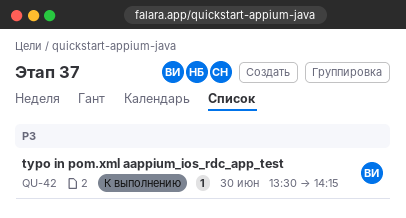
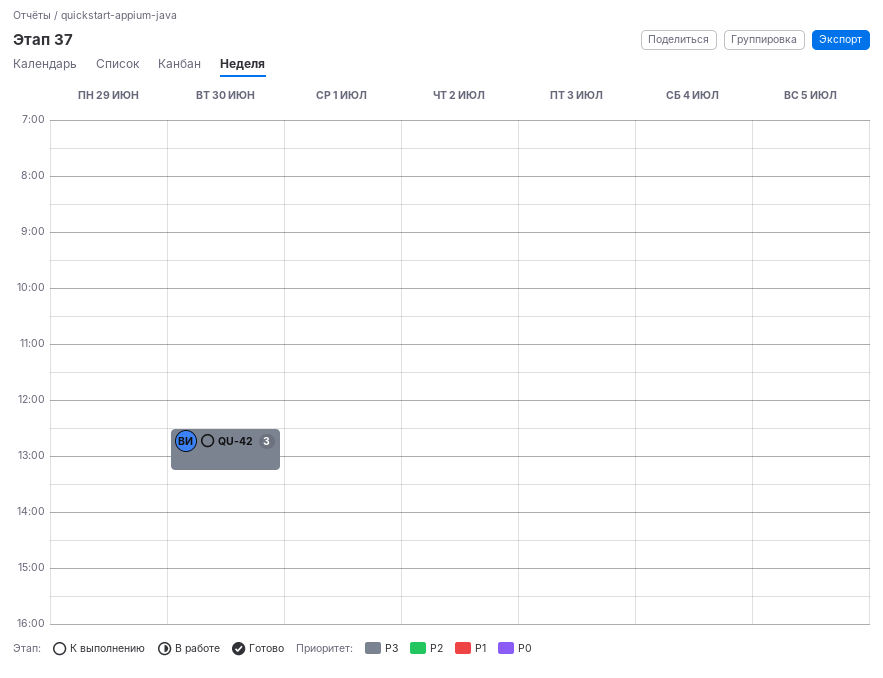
QU-42, estimate: 1 -> 3
QU-42, begins: 13:30 -> 12:30
QU-42, ends: 14:15 -> 13:15

